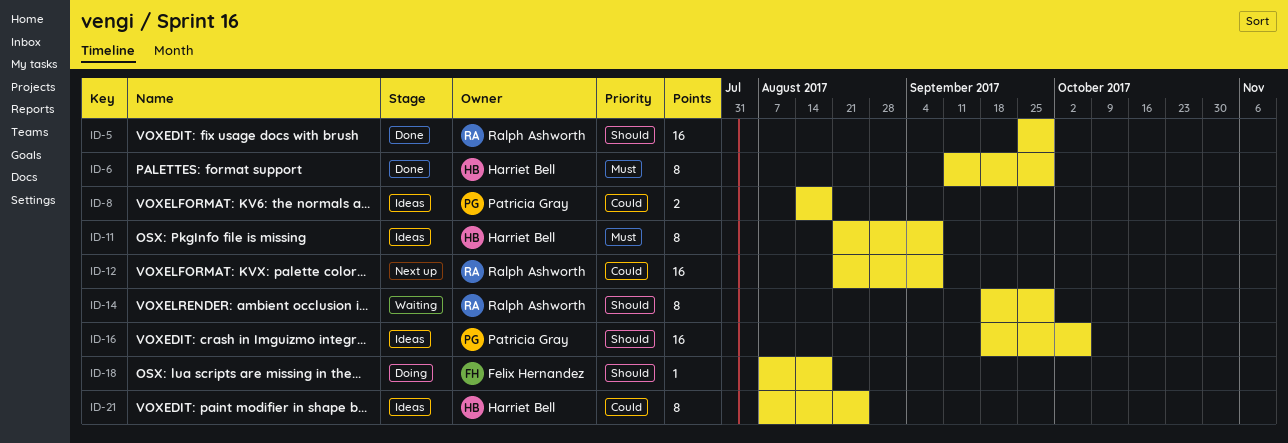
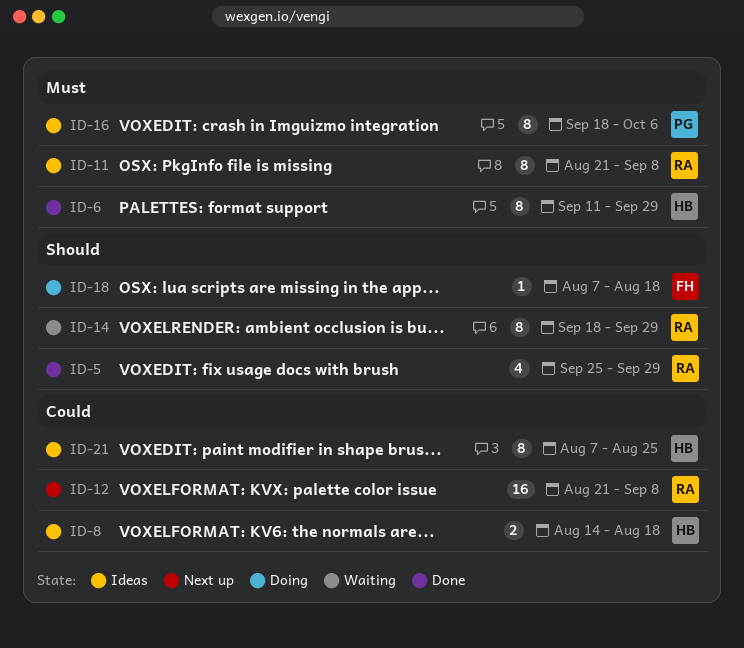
ID-5, estimate: 16 -> 4
ID-8, owner: Patricia Gray -> Harriet Bell
ID-11, owner: Harriet Bell -> Ralph Ashworth
ID-16, priority: Should -> Must
ID-16, estimate: 16 -> 8

